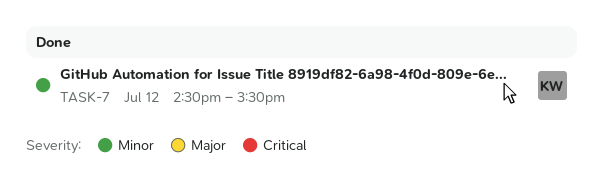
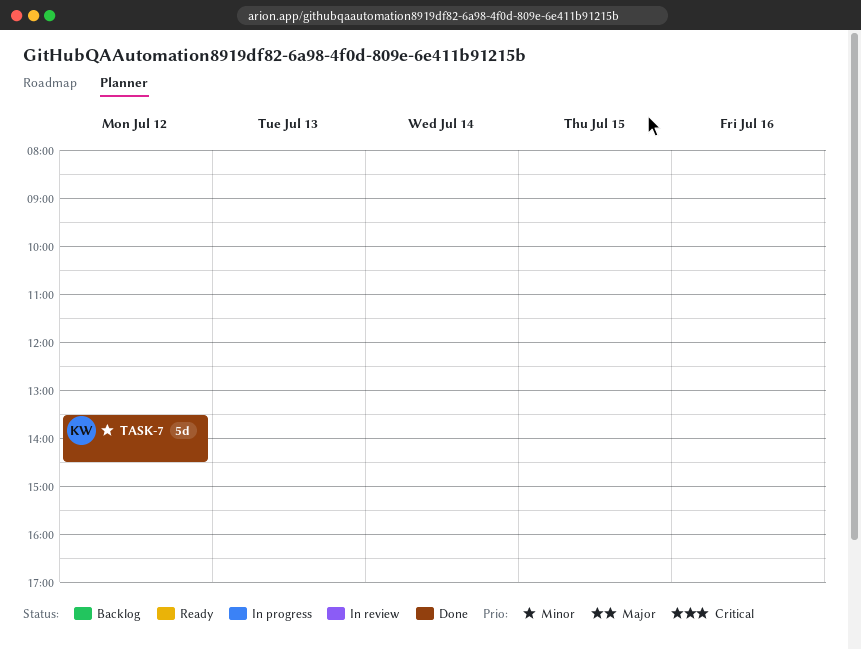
TASK-7, begins: 14:30 -> 13:30
TASK-7, ends: 15:30 -> 14:30

